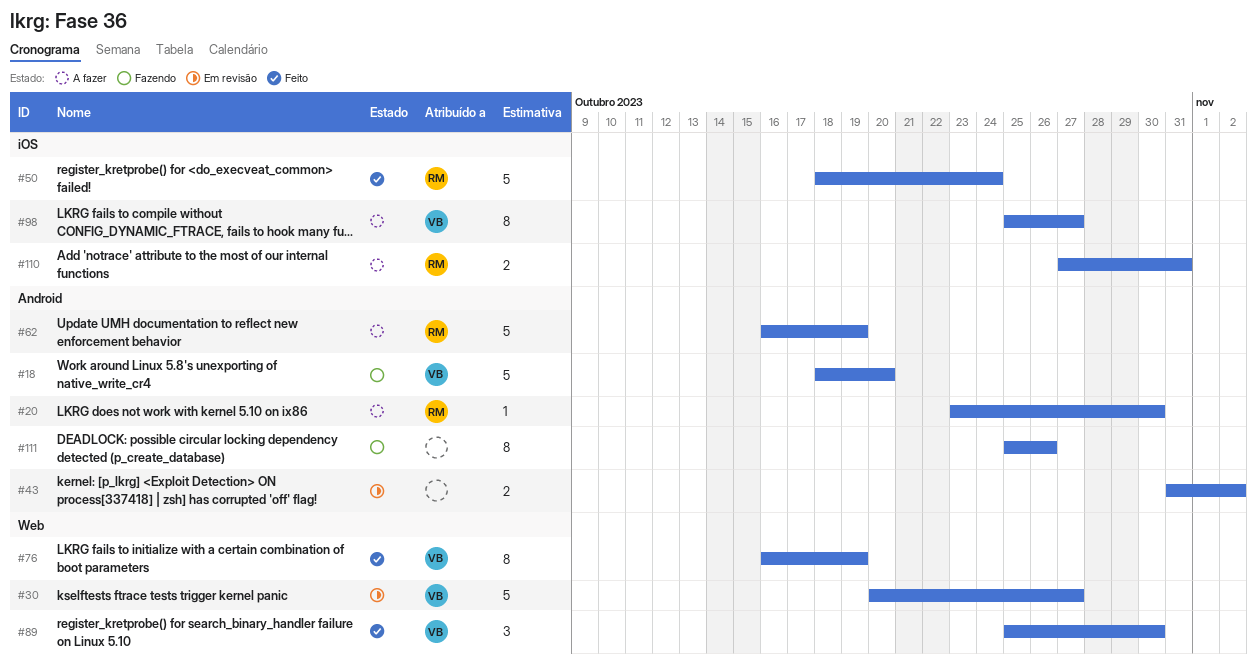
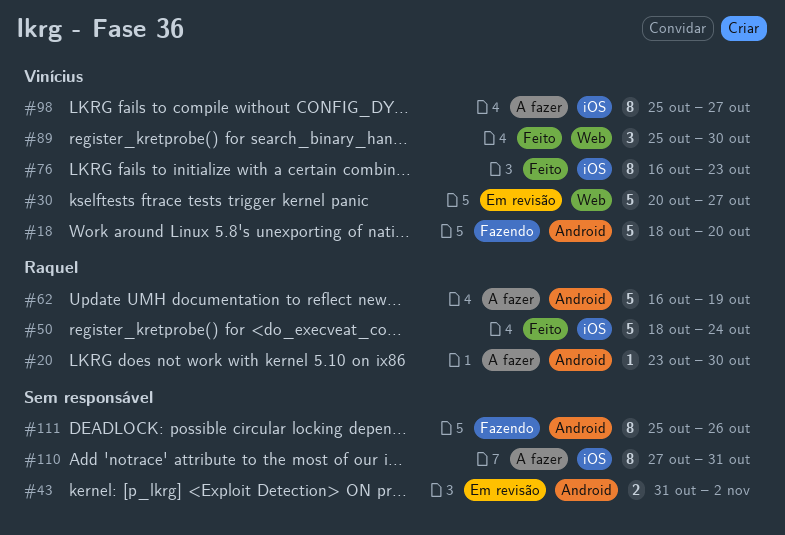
#76, label: Web -> iOS
#76, due: Oct 19 -> Oct 23
#110, owner: Raquel -> none
#110, estimate: 2 -> 8

